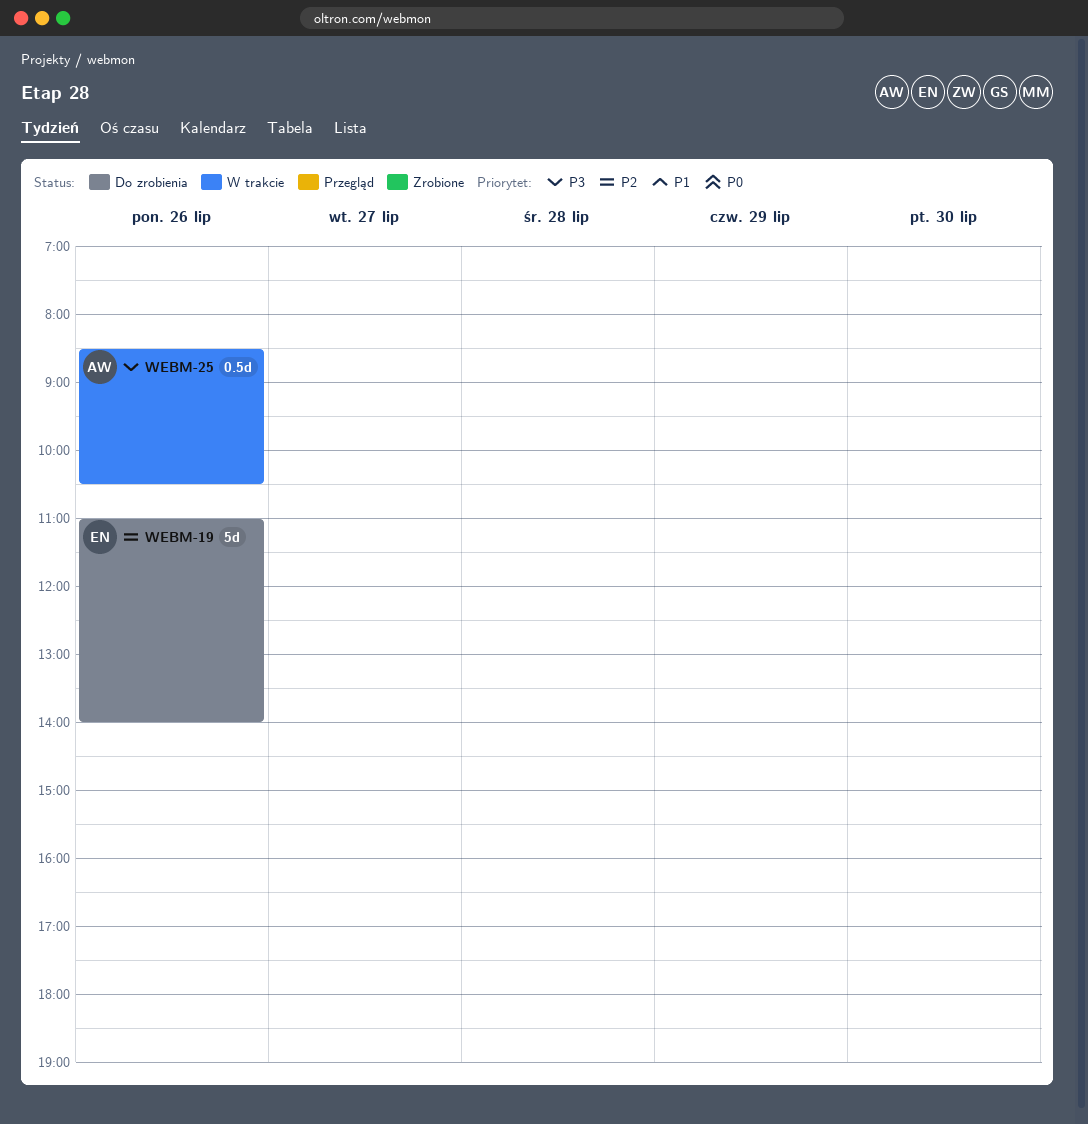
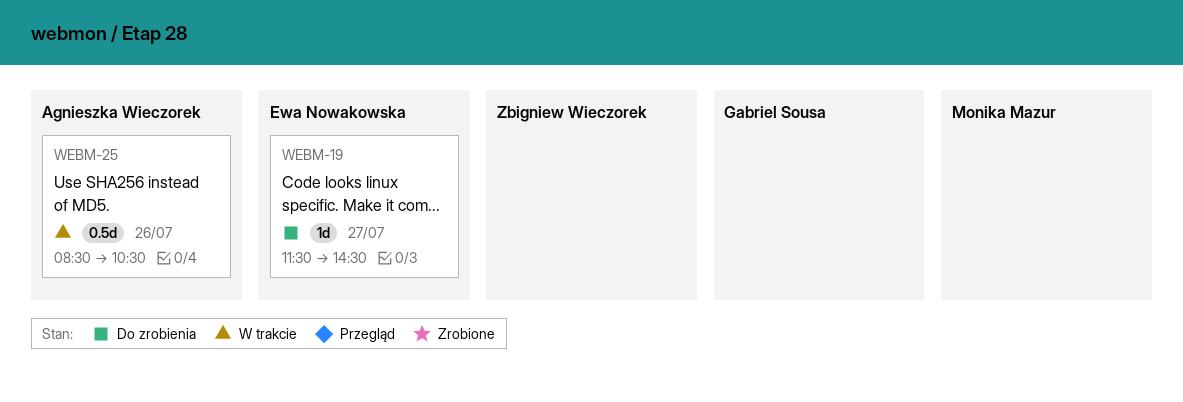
WEBM-19, estimate: 5d -> 1d
WEBM-19, day: Jul 26 -> Jul 27
WEBM-19, begins: 11:00 -> 11:30
WEBM-19, ends: 14:00 -> 14:30

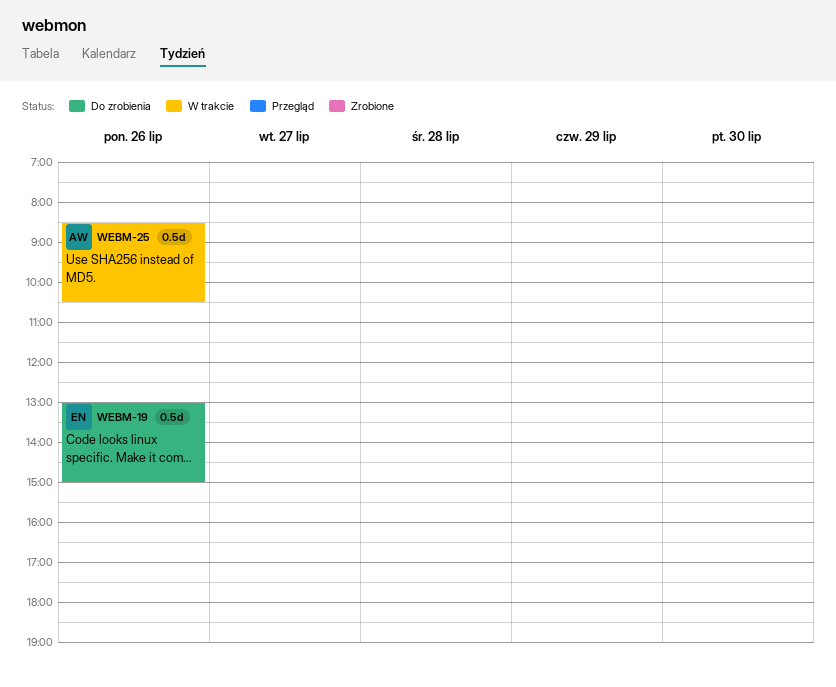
WEBM-19, estimate: 1d -> 0.5d
WEBM-19, day: Jul 27 -> Jul 26
WEBM-19, begins: 11:30 -> 13:00
WEBM-19, ends: 14:30 -> 15:00

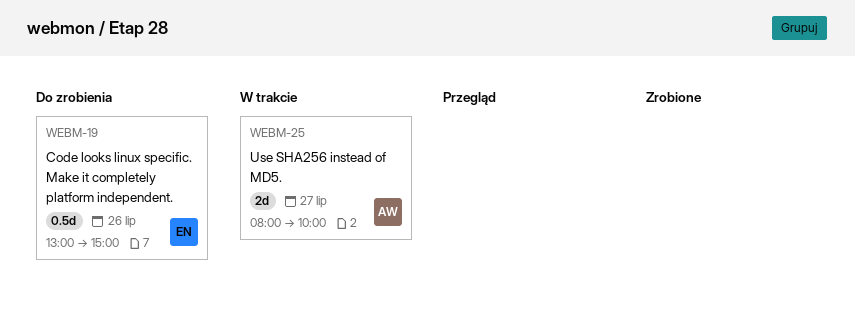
WEBM-25, estimate: 0.5d -> 2d
WEBM-25, day: Jul 26 -> Jul 27
WEBM-25, begins: 08:30 -> 08:00
WEBM-25, ends: 10:30 -> 10:00

